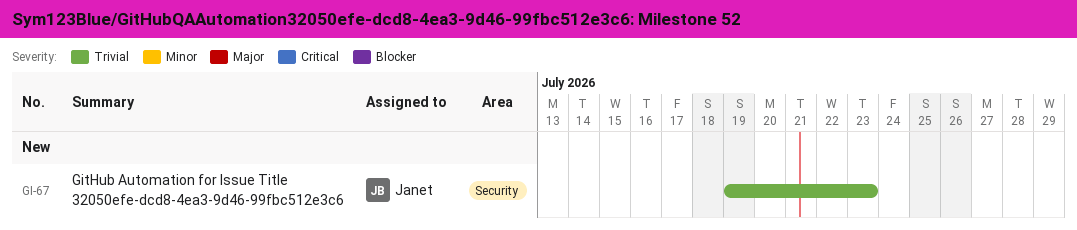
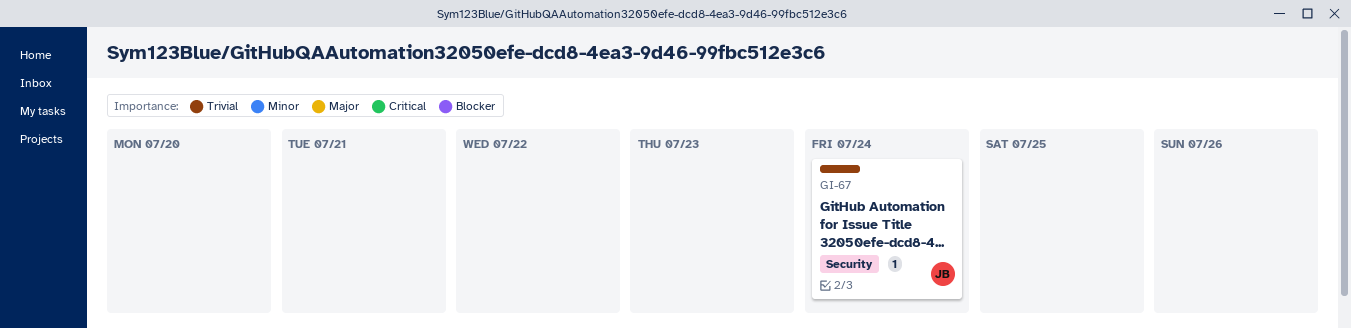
GI-67, due: Jul 23 -> Jul 24

